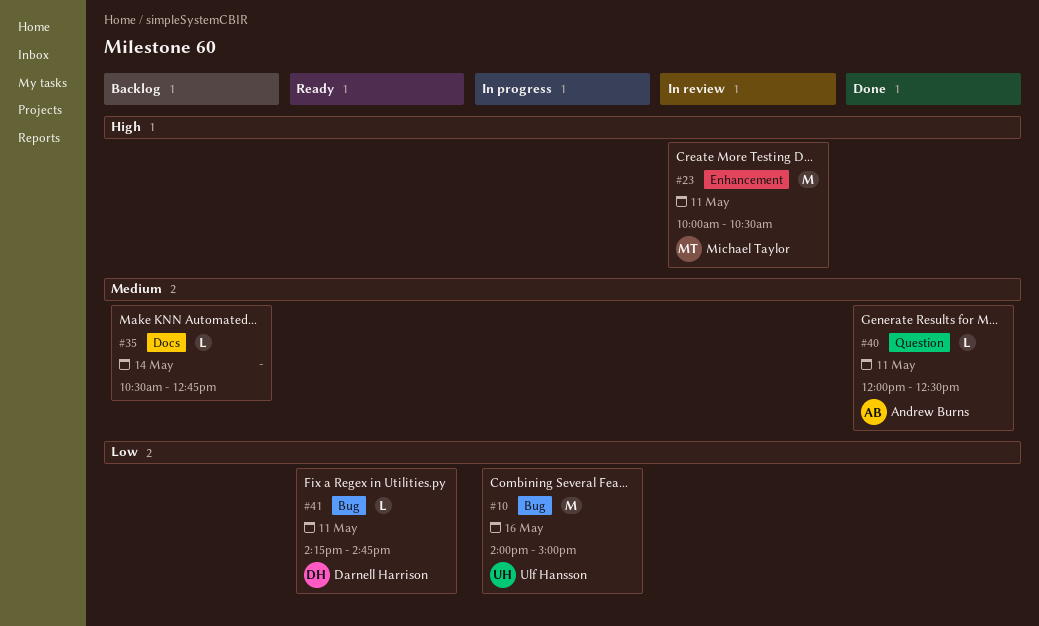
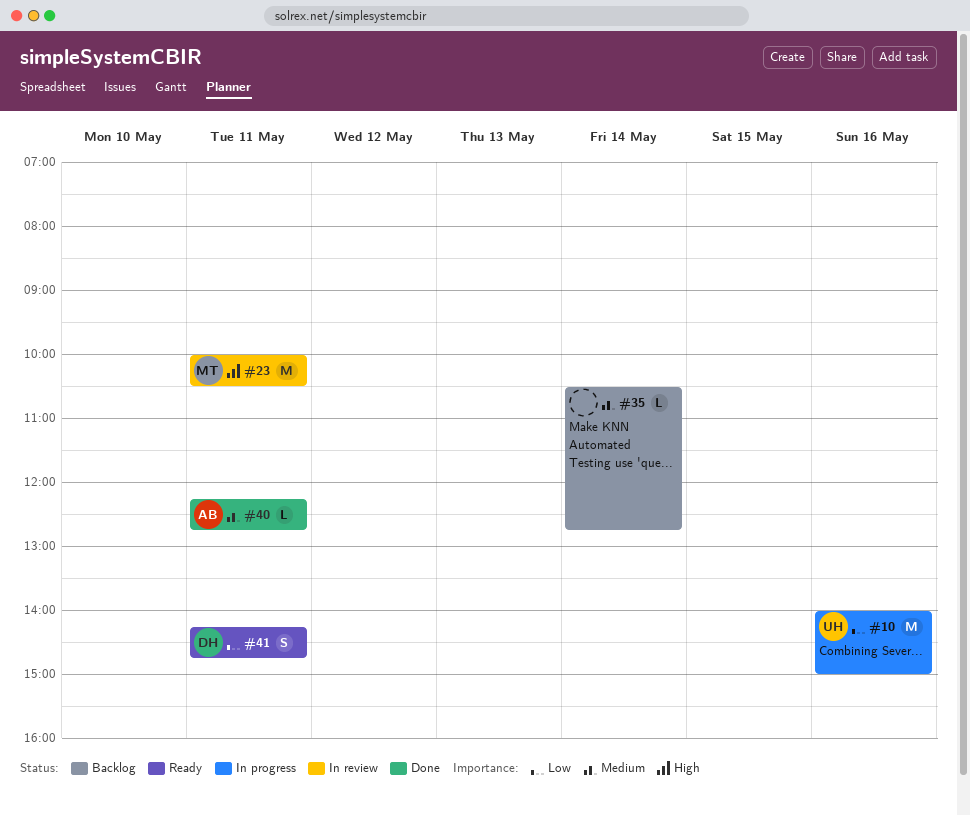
#40, begins: 12:00 -> 12:15
#40, ends: 12:30 -> 12:45
#41, estimate: L -> S

